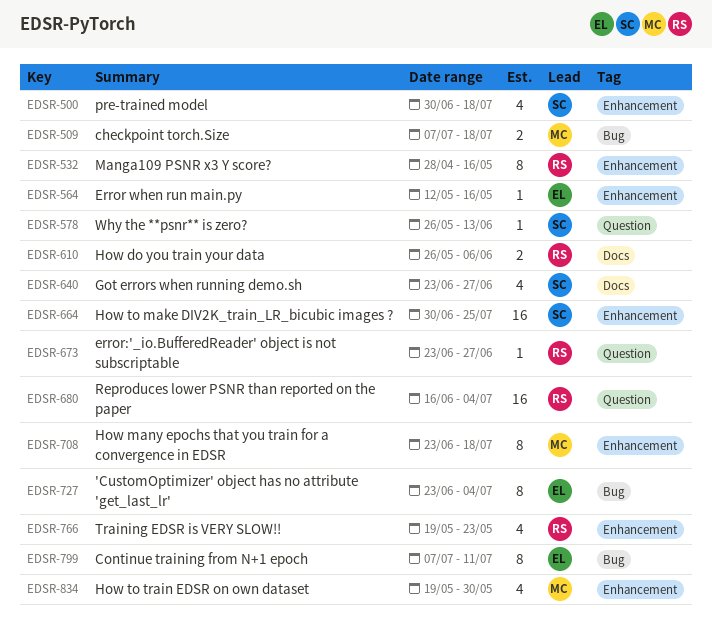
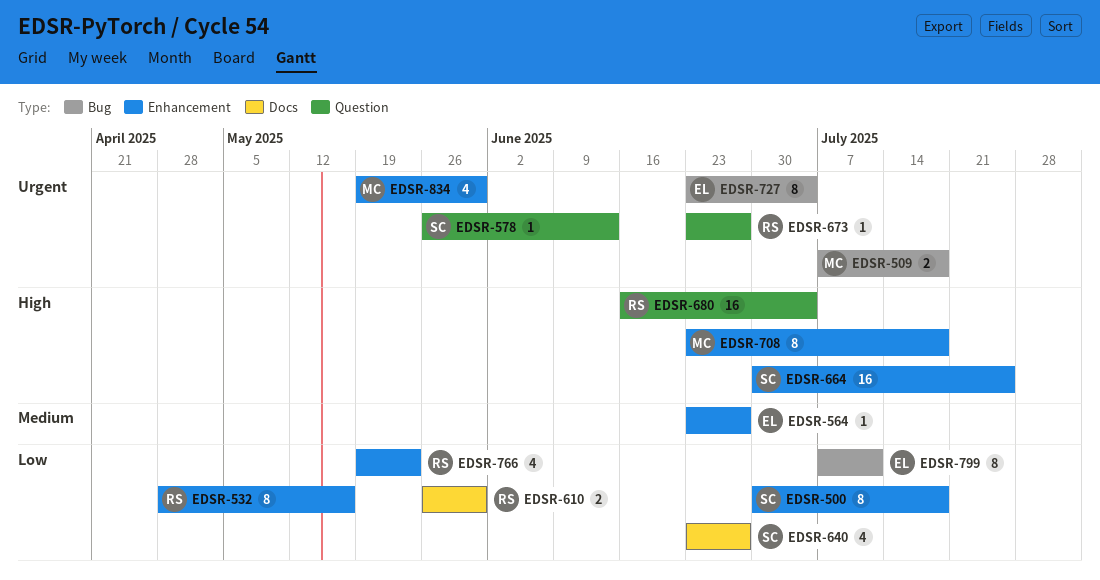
EDSR-500, estimate: 4 -> 8
EDSR-564, start: May 12 -> Jun 23
EDSR-564, due: May 16 -> Jun 27
EDSR-610, due: Jun 6 -> May 30

